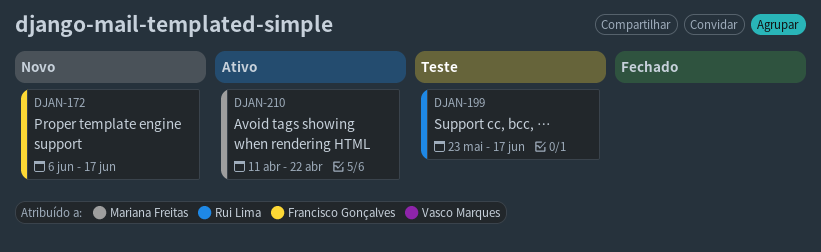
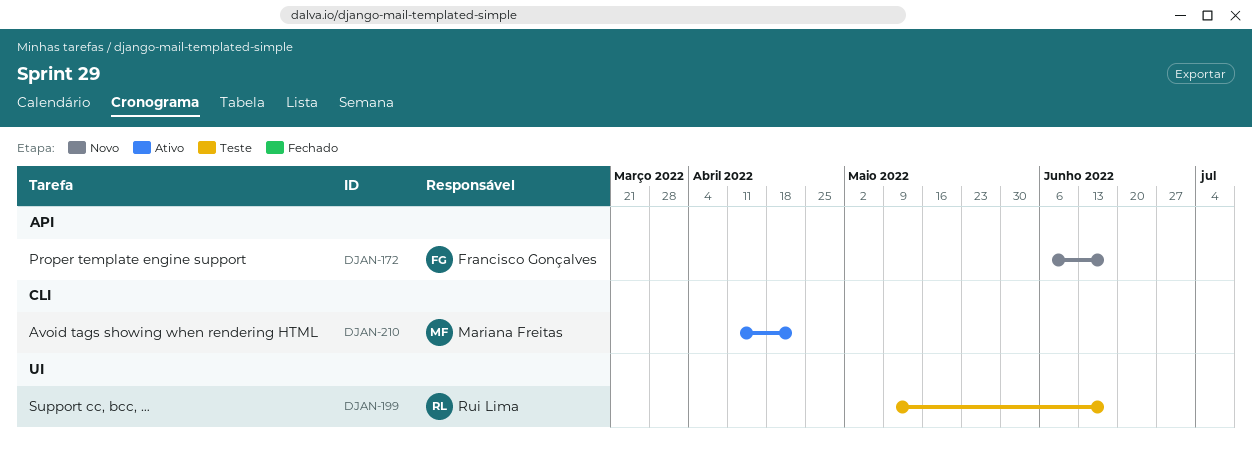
DJAN-199, start: May 23 -> May 9

